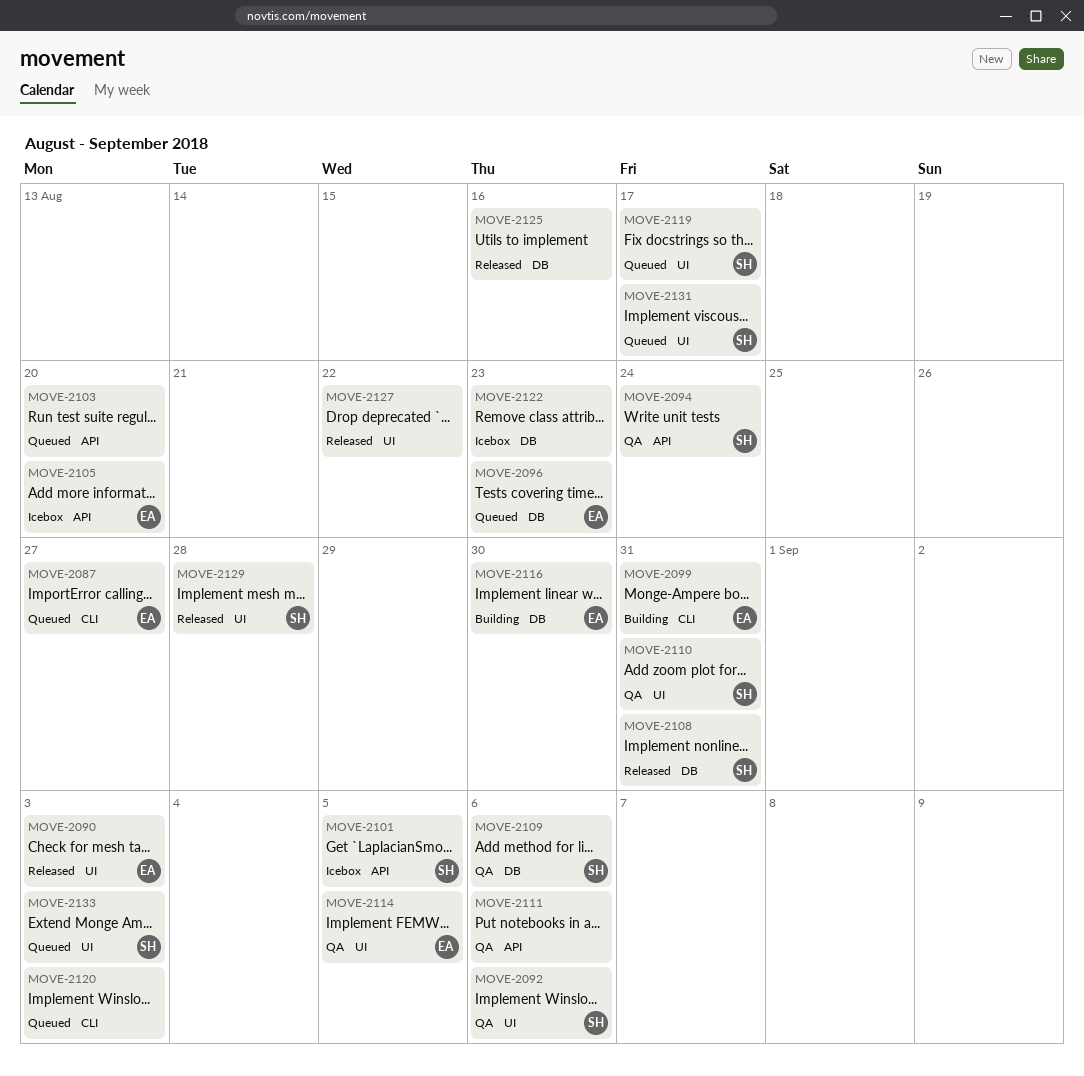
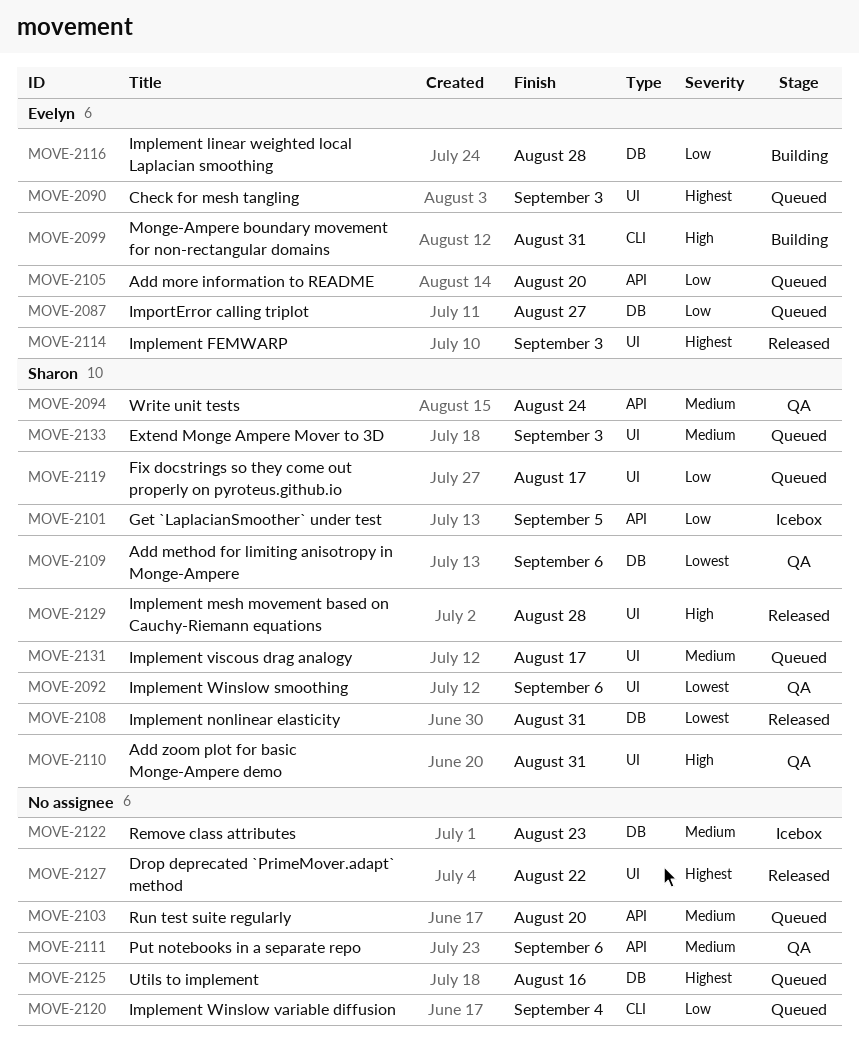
MOVE-2087, label: CLI -> DB
MOVE-2090, status: Released -> Queued
MOVE-2096: present -> none
MOVE-2105, status: Icebox -> Queued
MOVE-2114, status: QA -> Released
MOVE-2114, due: Sep 5 -> Sep 3
MOVE-2116, due: Aug 30 -> Aug 28
MOVE-2120, due: Sep 3 -> Sep 4
MOVE-2125, status: Released -> Queued

